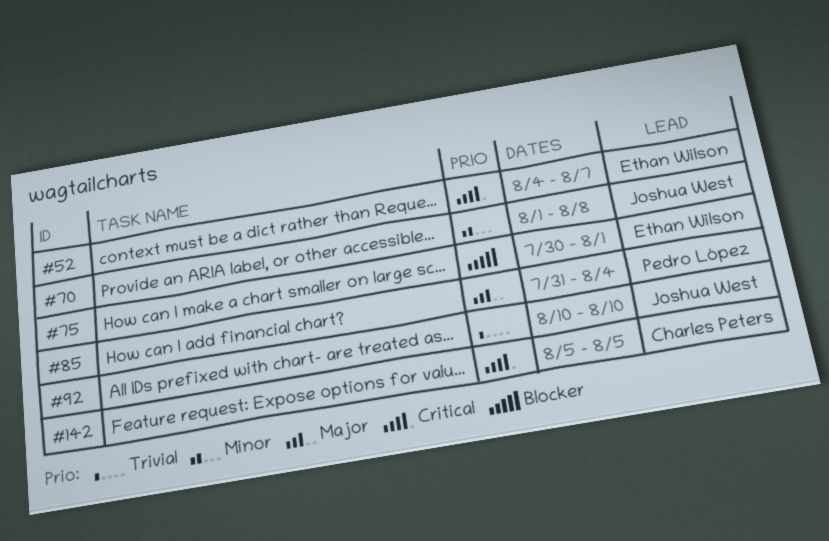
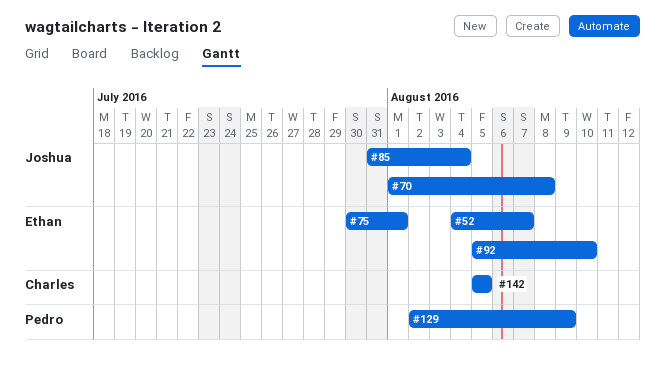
#85, owner: Pedro López -> Joshua West
#92, owner: Joshua West -> Ethan Wilson
#92, start: Aug 10 -> Aug 5
#129: none -> present

